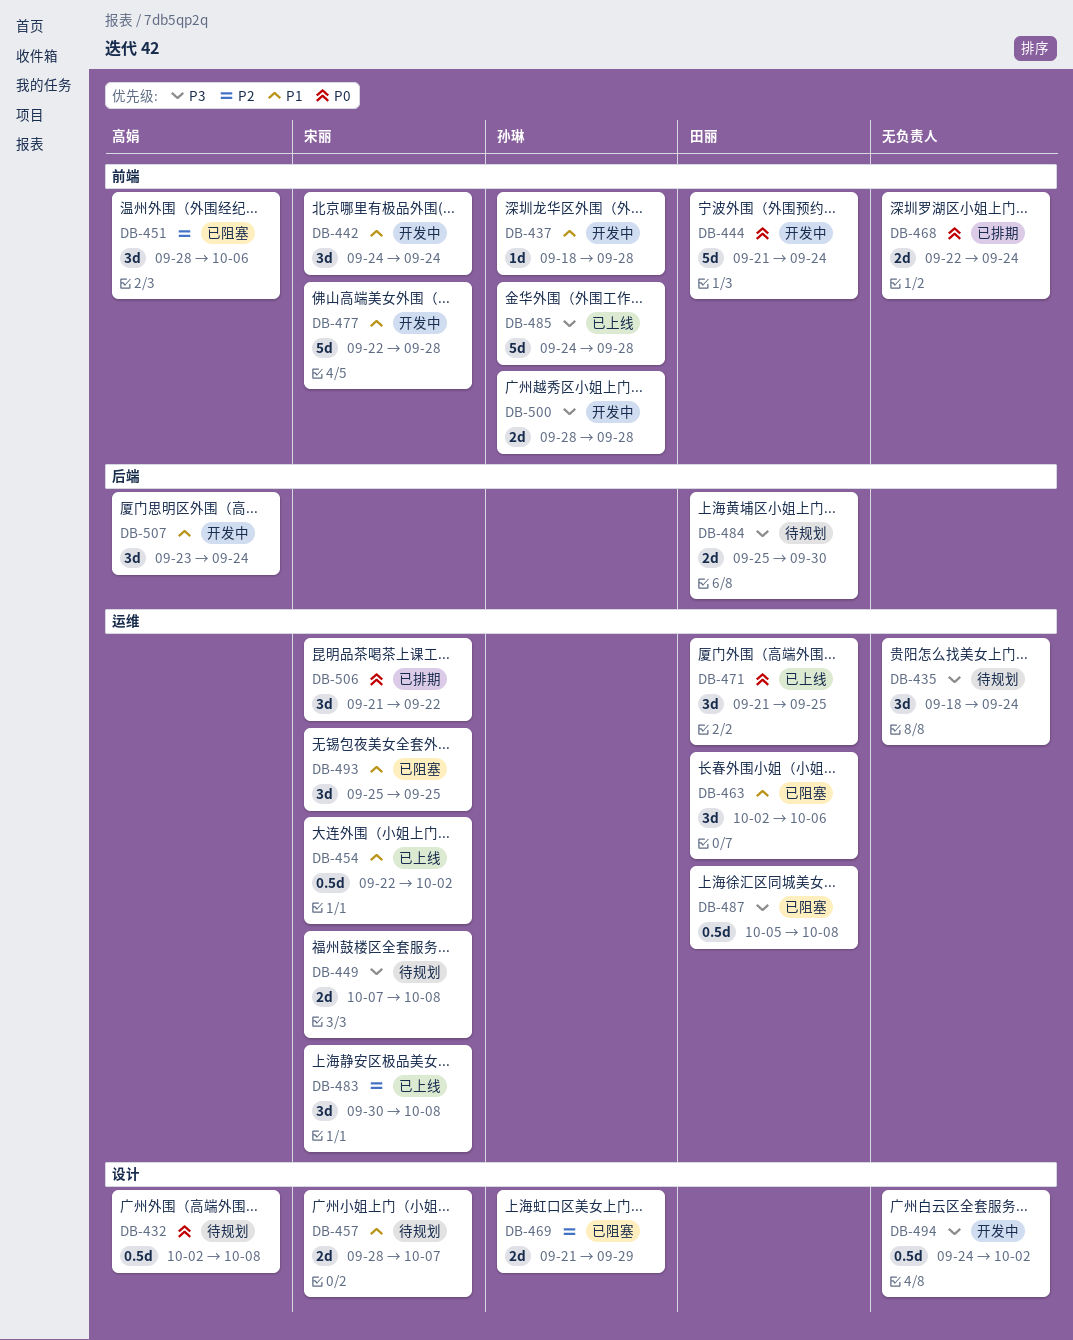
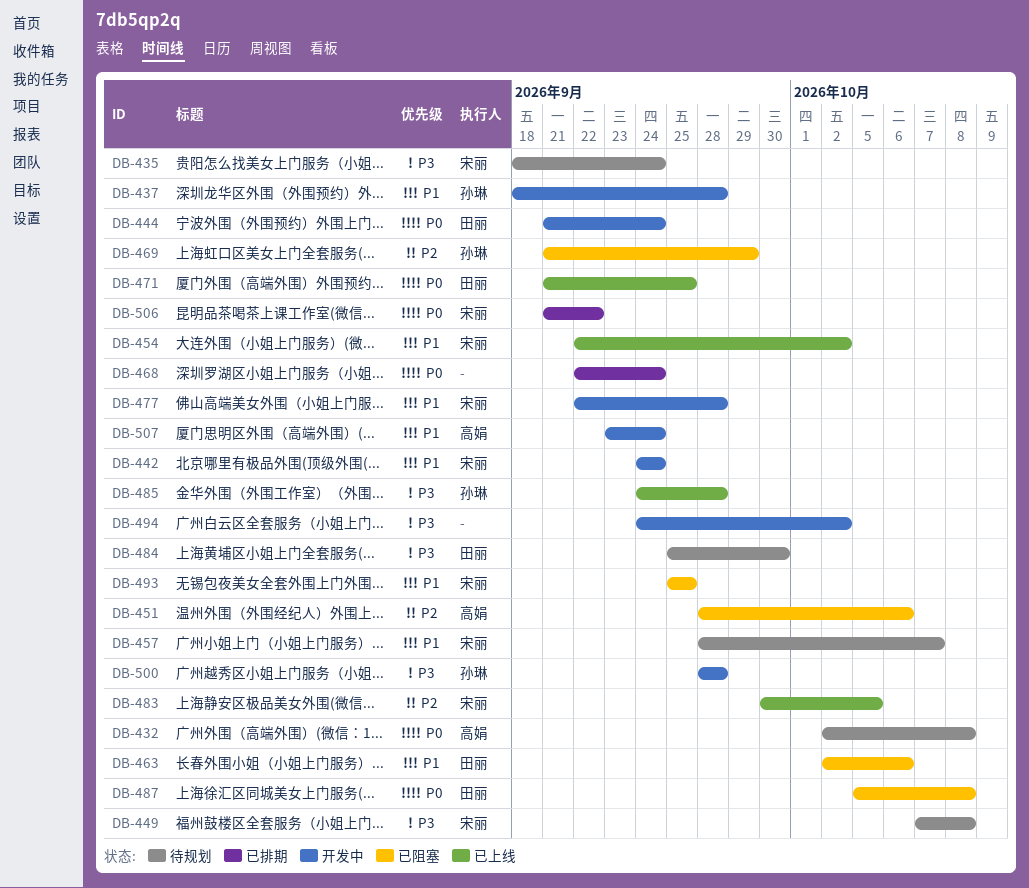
DB-435, owner: none -> 宋丽
DB-483, due: Oct 8 -> Oct 5
DB-487, priority: P3 -> P0

